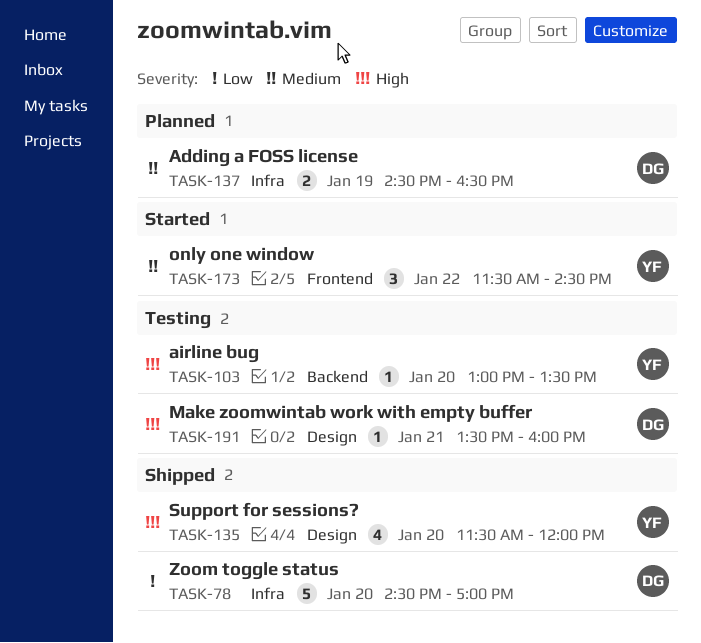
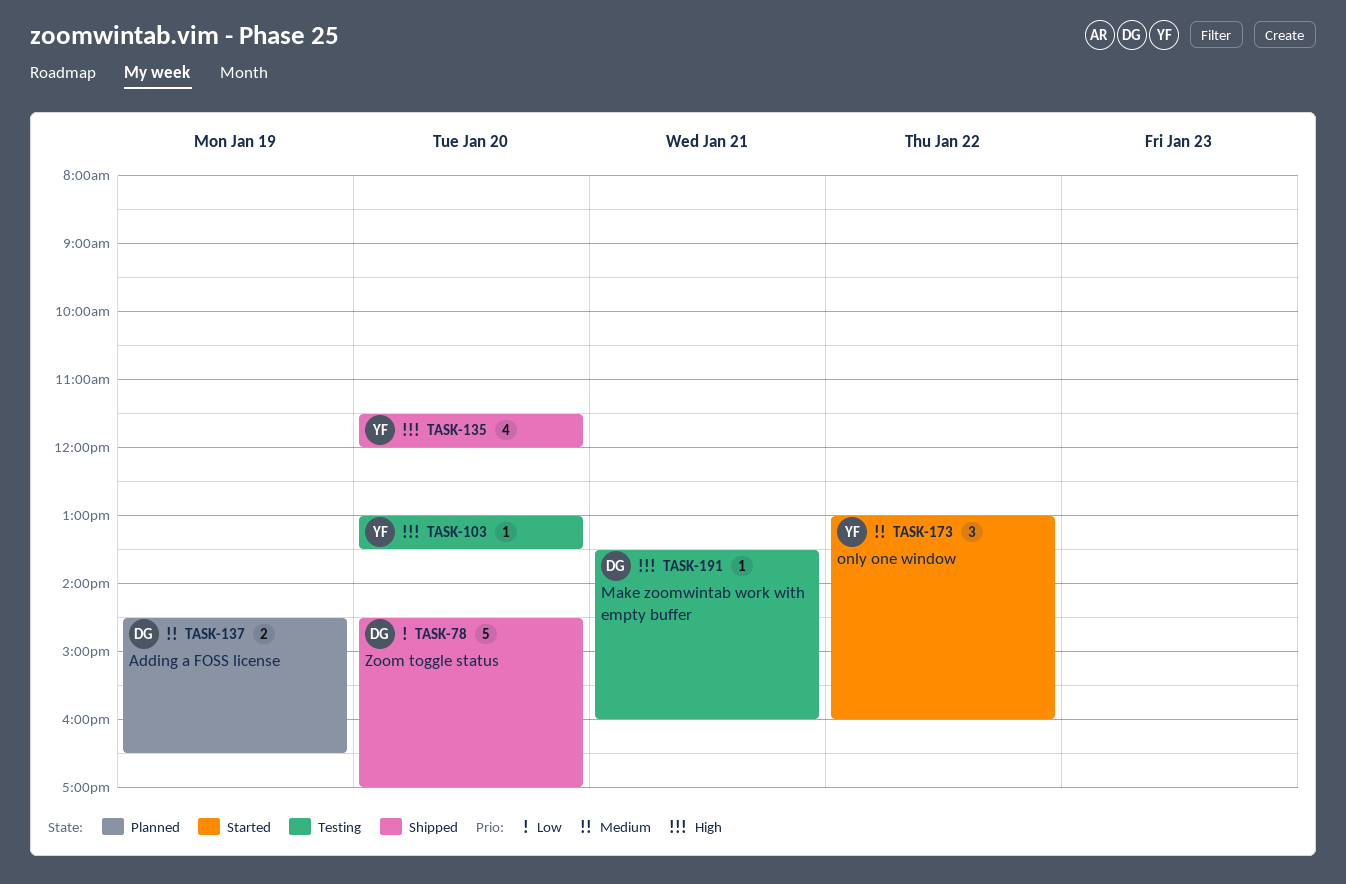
TASK-173, begins: 11:30 -> 13:00
TASK-173, ends: 14:30 -> 16:00

